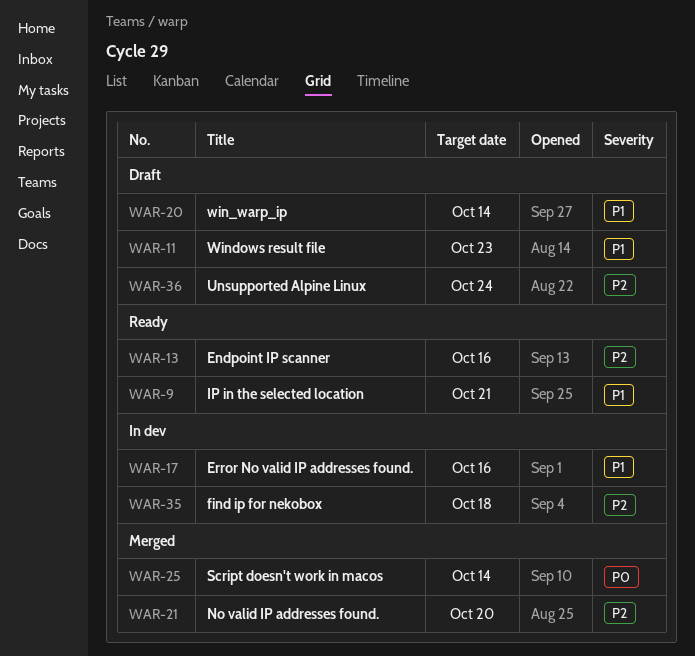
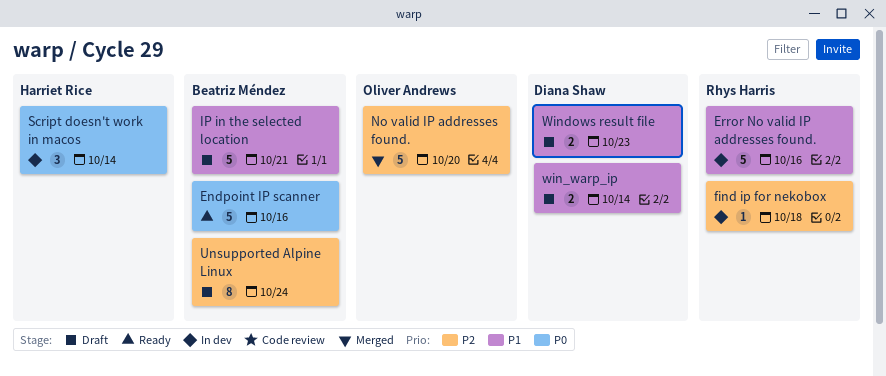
Endpoint IP scanner, priority: P2 -> P0
IP in the selected location, status: Ready -> Draft
Script doesn't work in macos, status: Merged -> In dev

